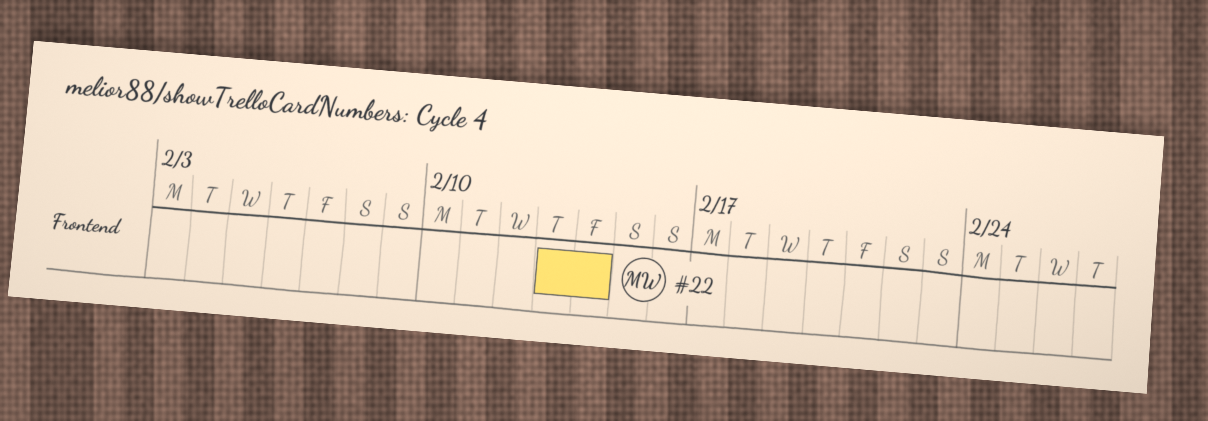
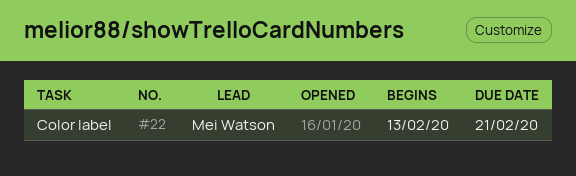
#22, due: Feb 14 -> Feb 21

